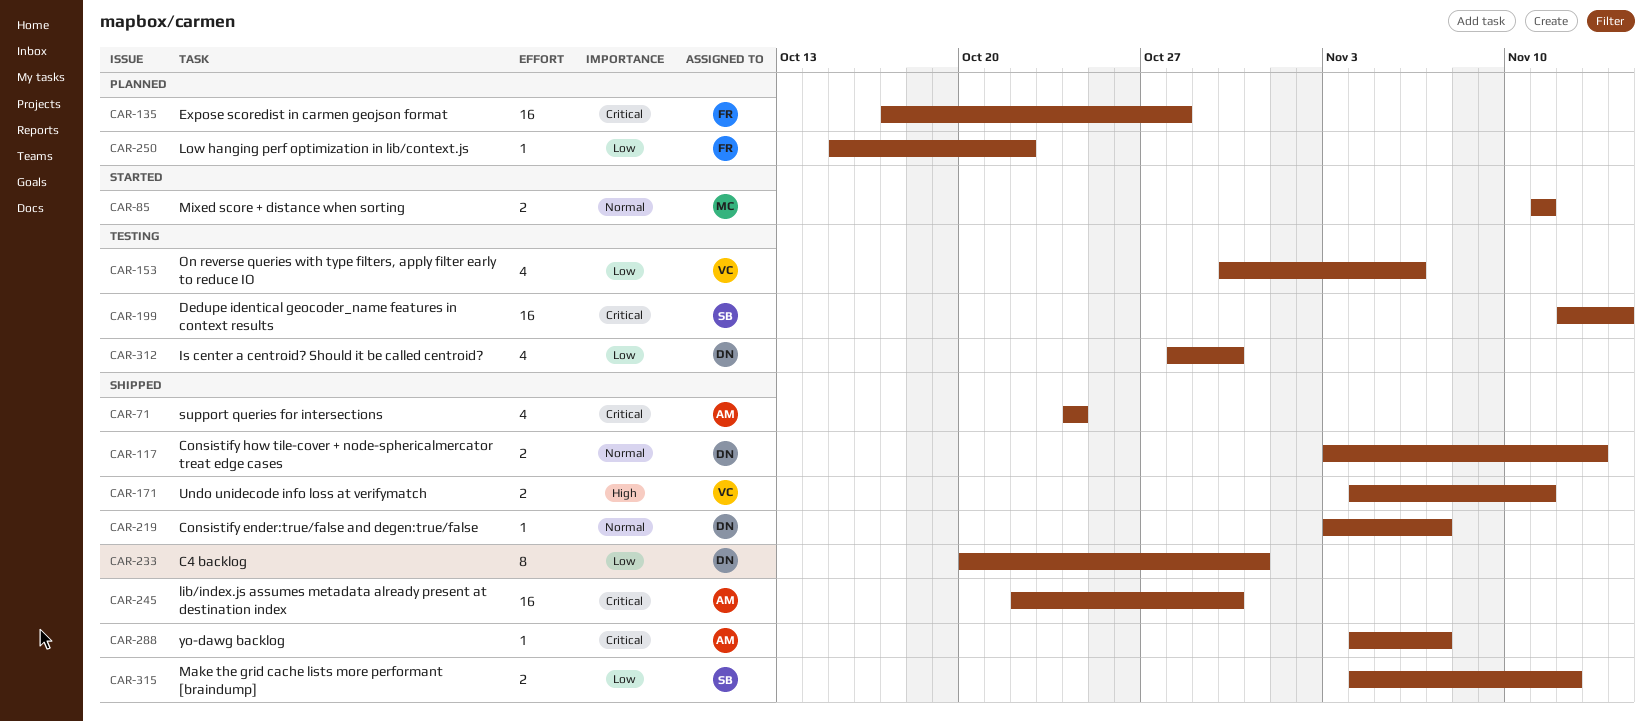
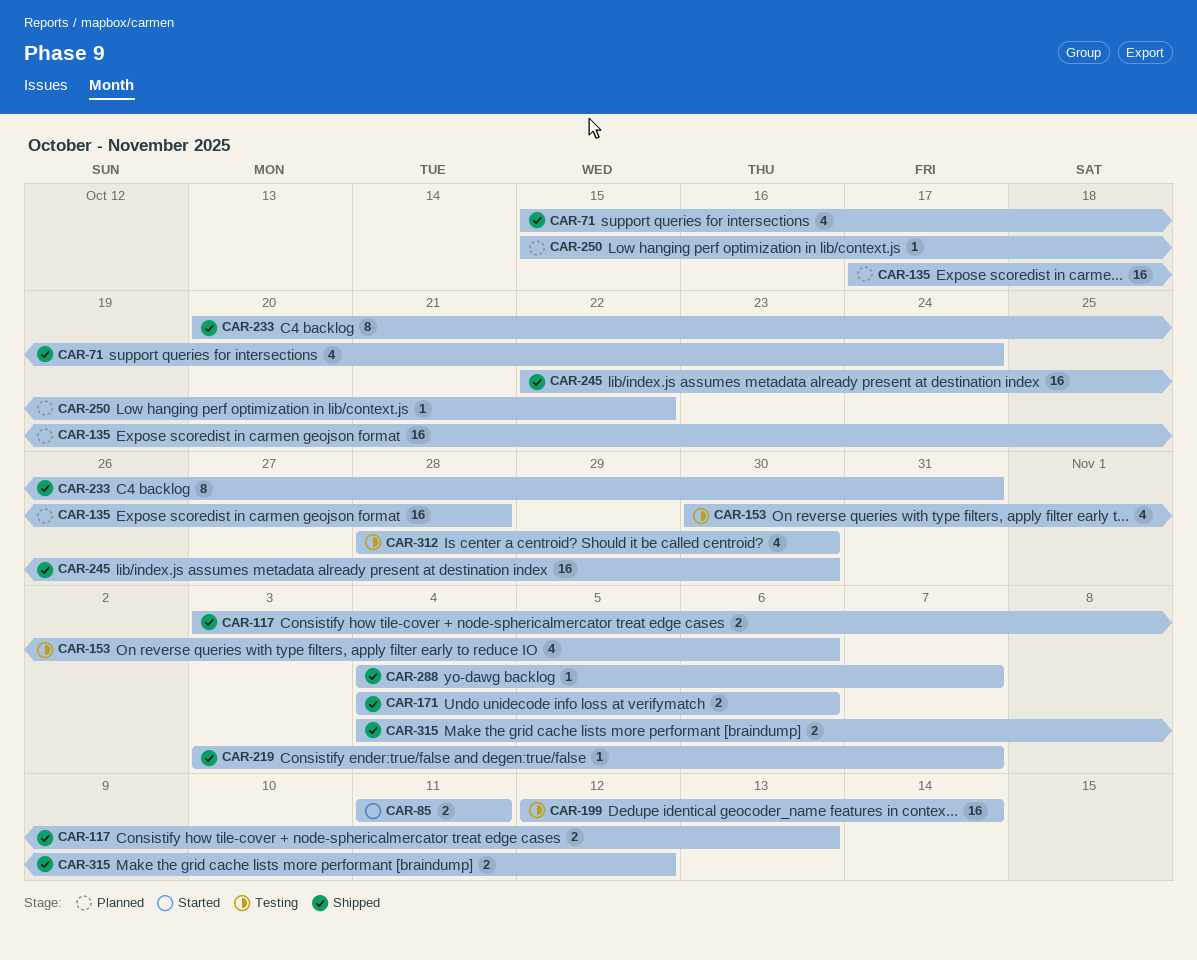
CAR-71, start: Oct 24 -> Oct 15
CAR-171, due: Nov 11 -> Nov 6

